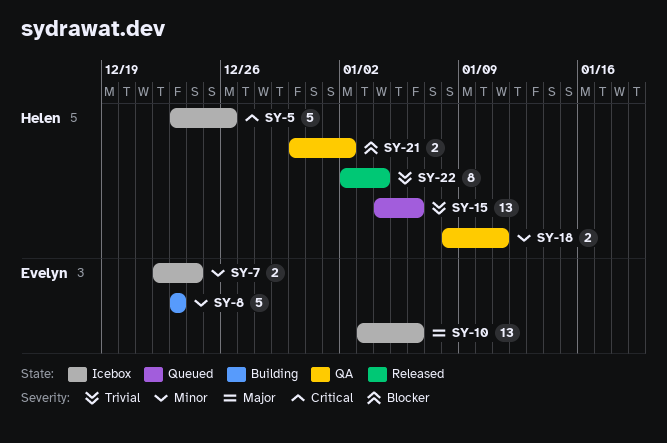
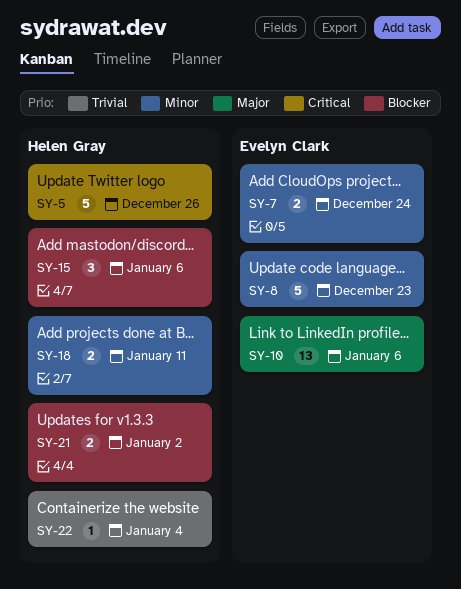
SY-15, priority: Trivial -> Blocker
SY-15, estimate: 13 -> 3
SY-22, estimate: 8 -> 1

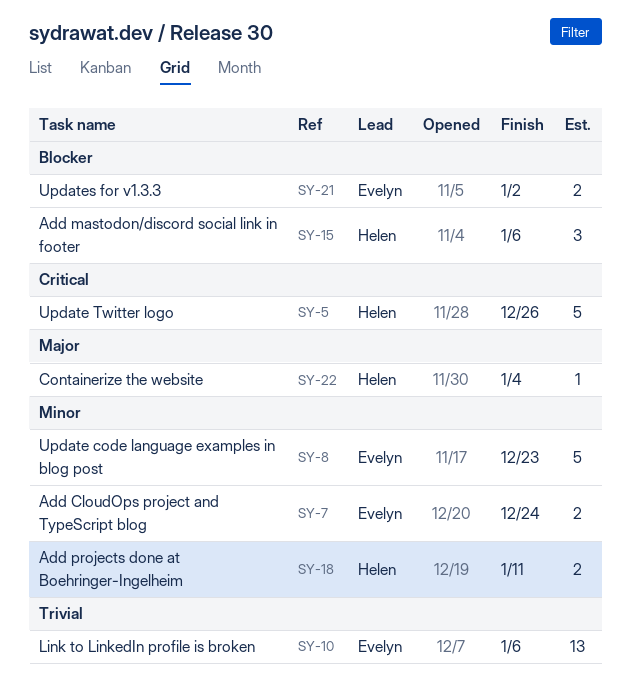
SY-10, priority: Major -> Trivial
SY-21, owner: Helen Gray -> Evelyn Clark
SY-22, priority: Trivial -> Major

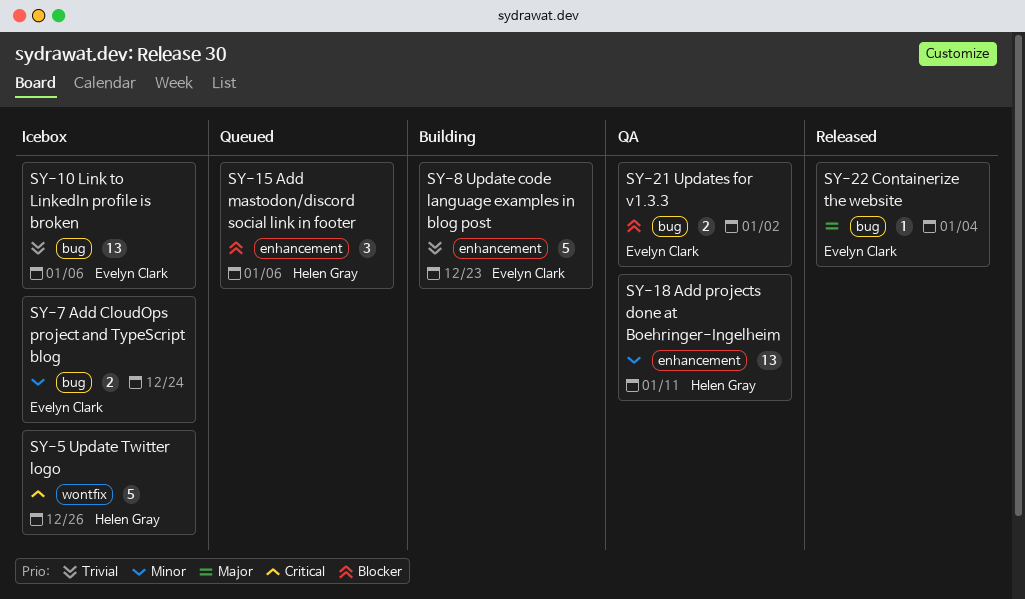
SY-8, priority: Minor -> Trivial
SY-18, estimate: 2 -> 13
SY-22, owner: Helen Gray -> Evelyn Clark

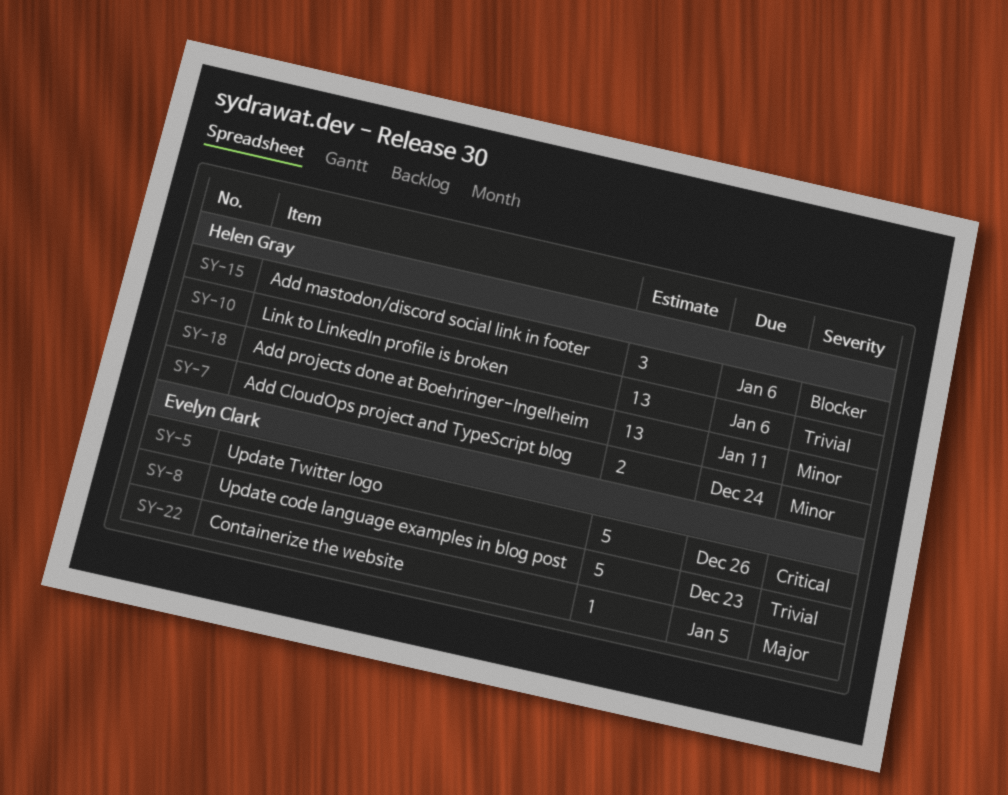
SY-5, owner: Helen Gray -> Evelyn Clark
SY-7, owner: Evelyn Clark -> Helen Gray
SY-10, owner: Evelyn Clark -> Helen Gray
SY-21: present -> none
SY-22, due: Jan 4 -> Jan 5

